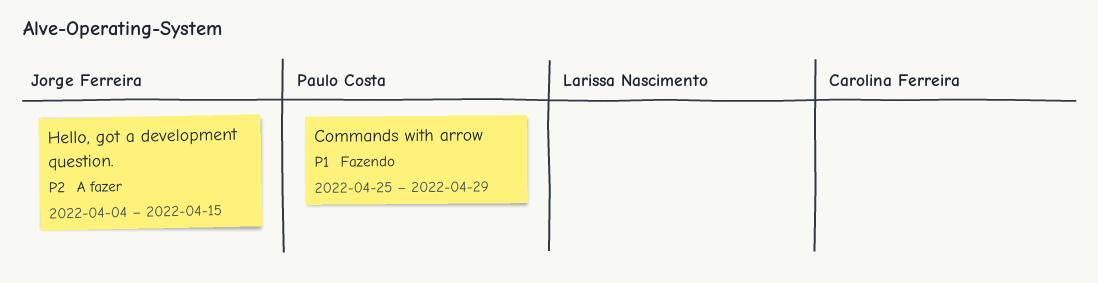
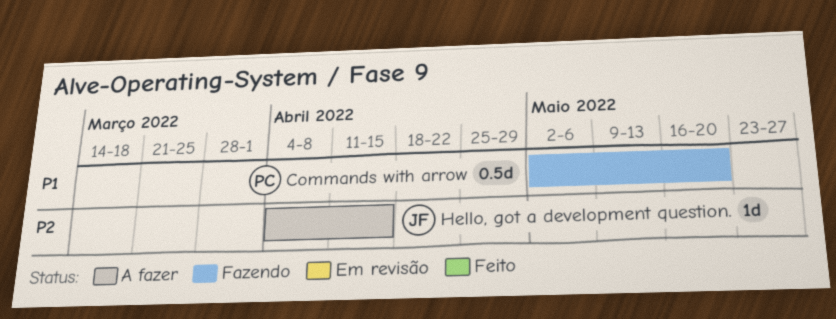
Commands with arrow, start: Apr 25 -> May 2
Commands with arrow, due: Apr 29 -> May 20

